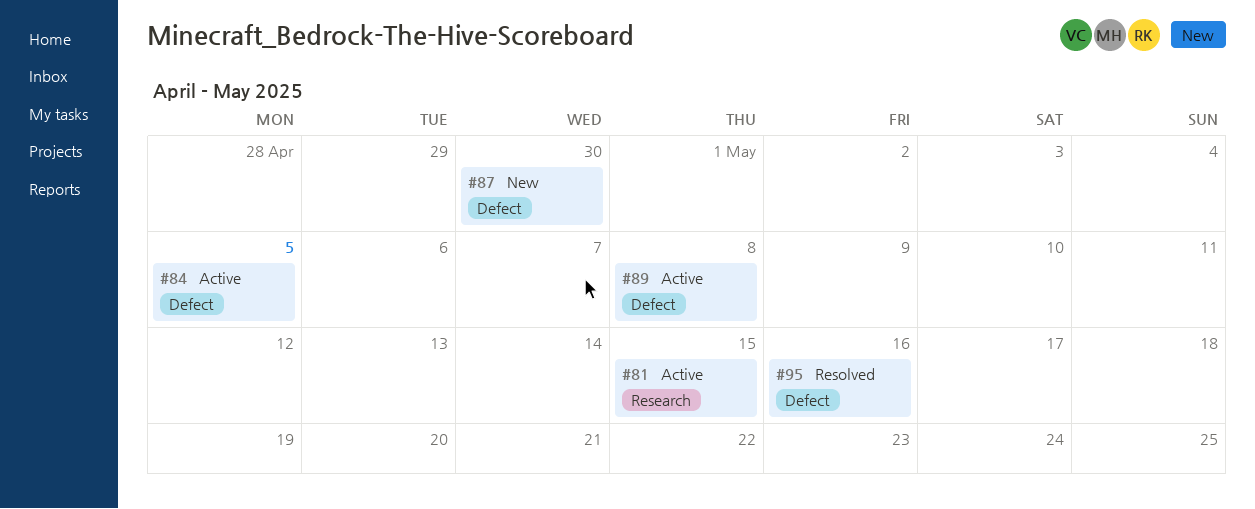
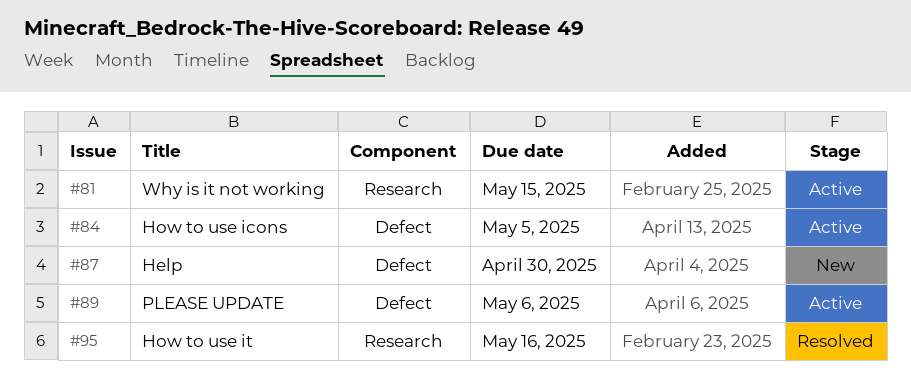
#89, due: May 8 -> May 6
#95, label: Defect -> Research

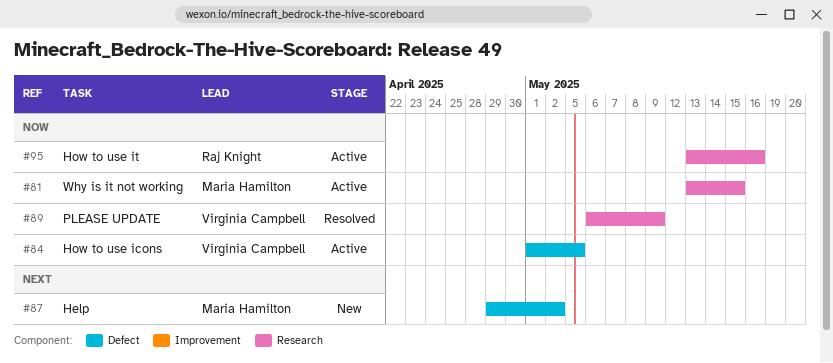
#87, due: Apr 30 -> May 2
#89, status: Active -> Resolved
#89, label: Defect -> Research
#89, due: May 6 -> May 9
#95, status: Resolved -> Active

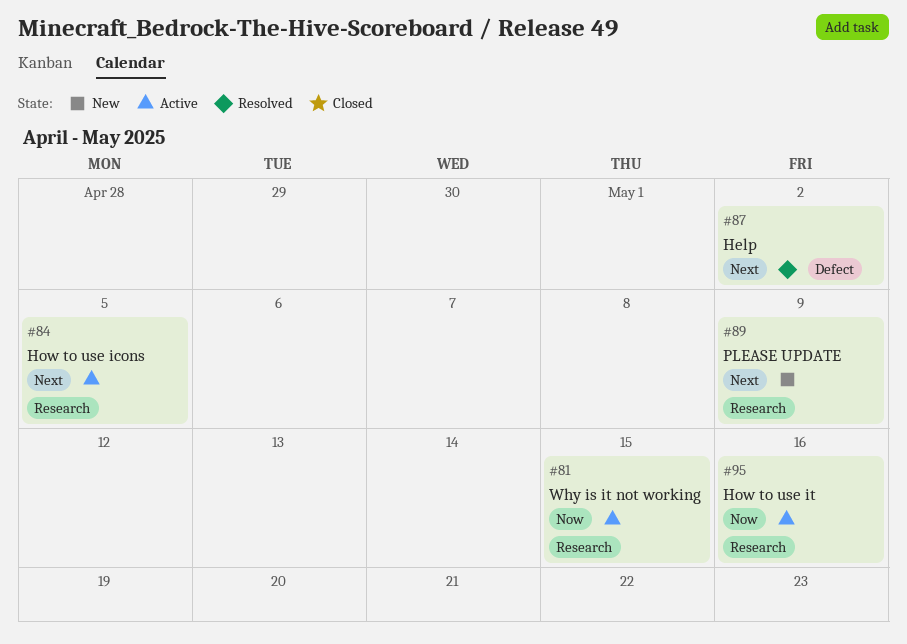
#84, priority: Now -> Next
#84, label: Defect -> Research
#87, status: New -> Resolved
#89, status: Resolved -> New
#89, priority: Now -> Next

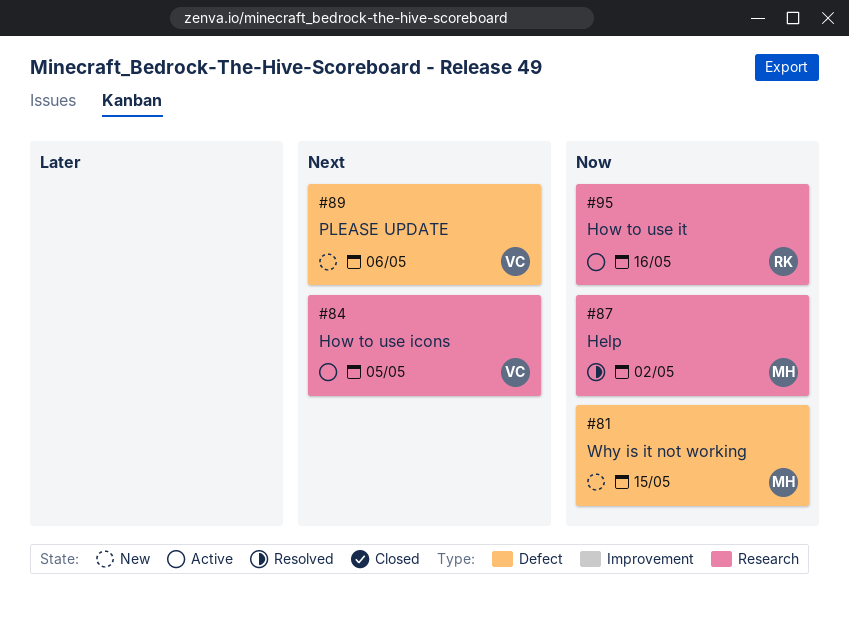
#81, status: Active -> New
#81, label: Research -> Defect
#87, priority: Next -> Now
#87, label: Defect -> Research
#89, label: Research -> Defect
#89, due: May 9 -> May 6

